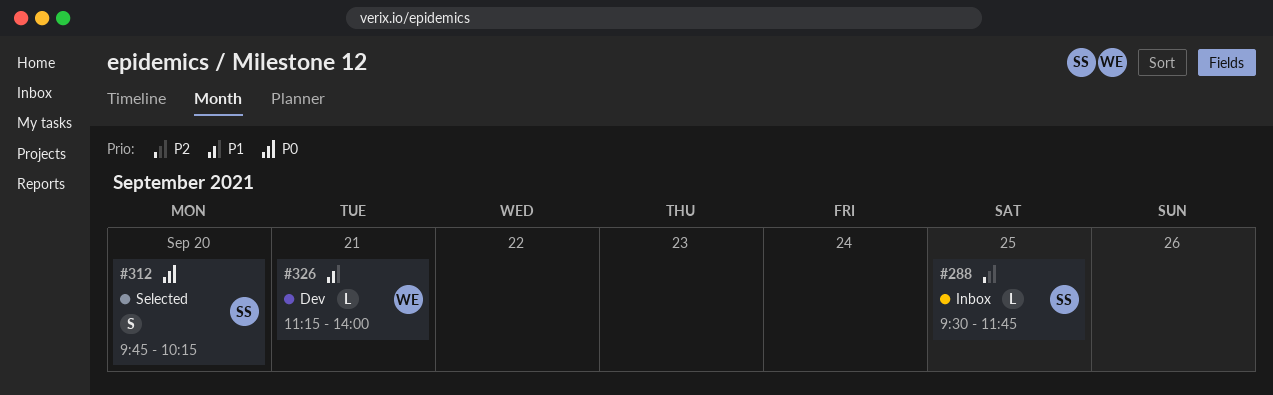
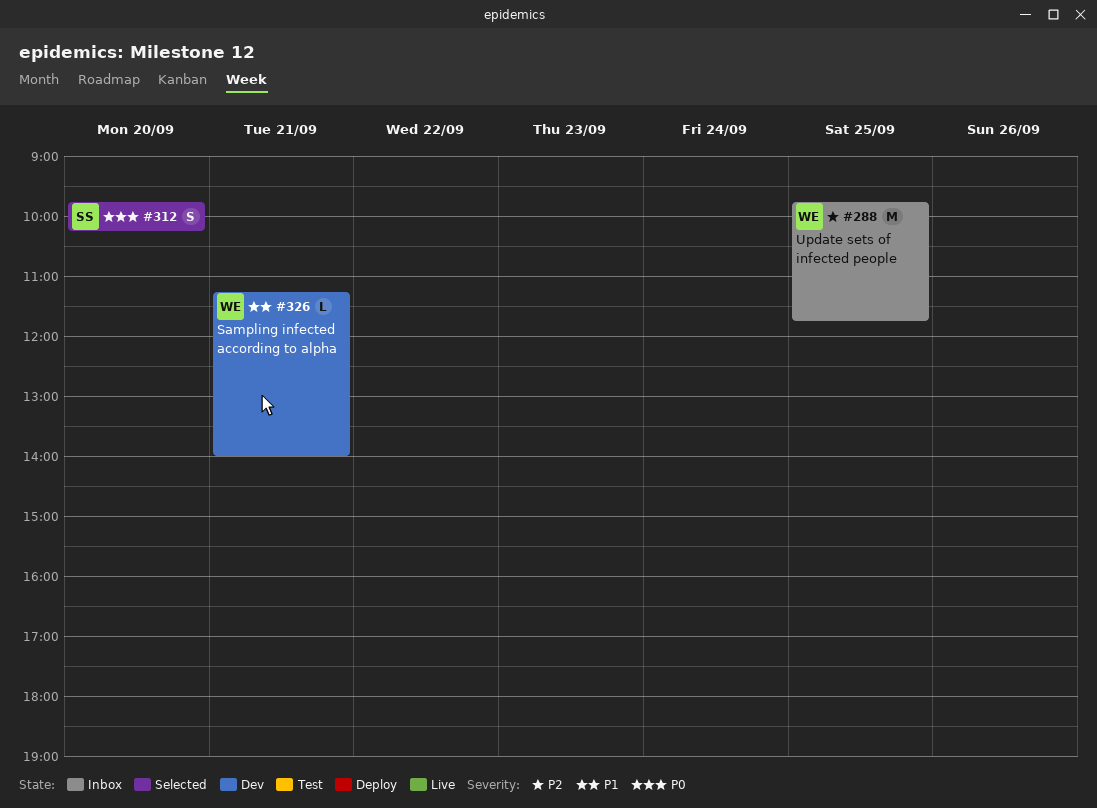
#288, owner: SS -> WE
#288, estimate: L -> M
#288, begins: 09:30 -> 09:45

